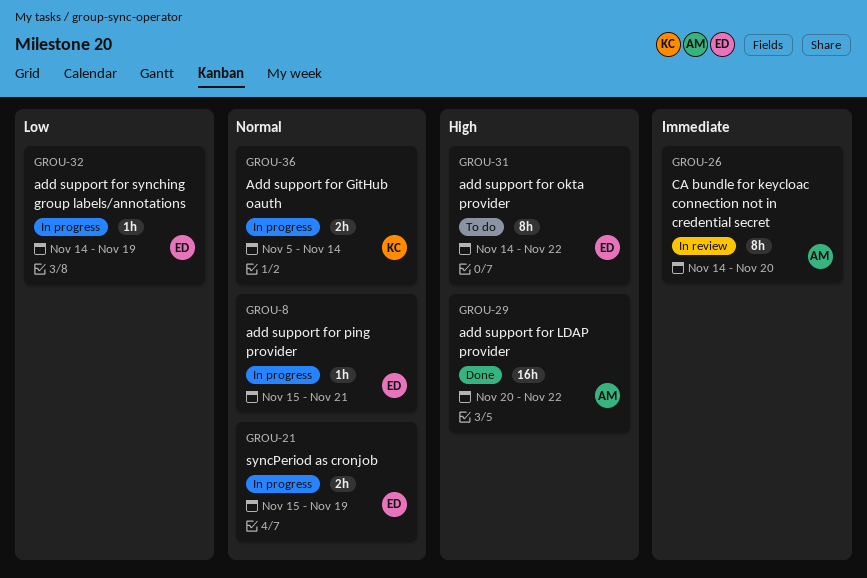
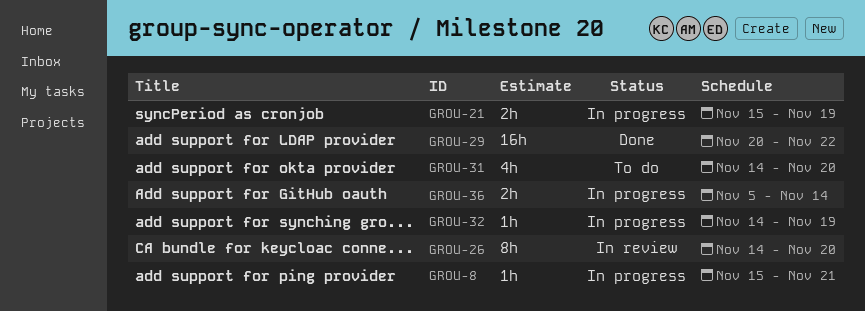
GROU-31, estimate: 8h -> 4h
GROU-31, due: Nov 22 -> Nov 20

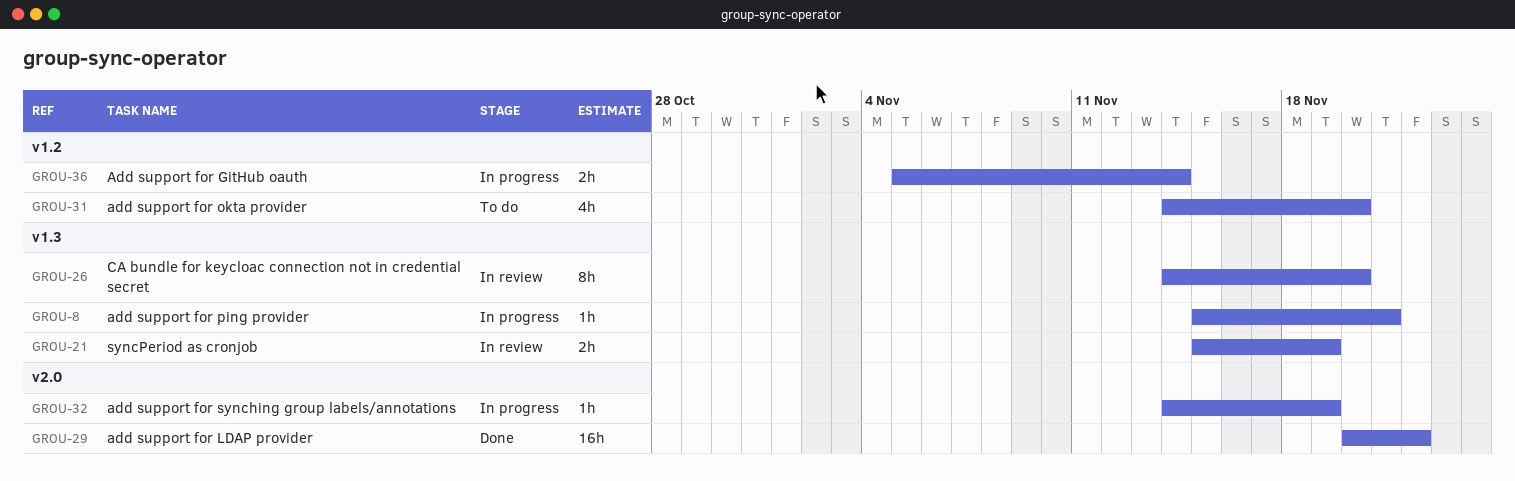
GROU-21, status: In progress -> In review

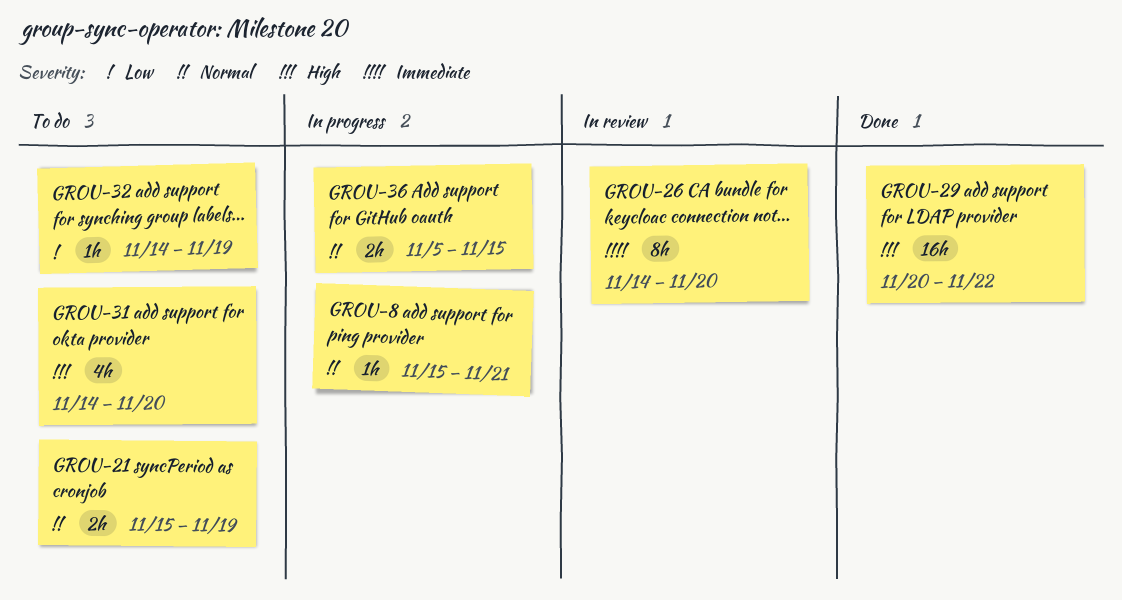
GROU-21, status: In review -> To do
GROU-32, status: In progress -> To do
GROU-36, due: Nov 14 -> Nov 15

